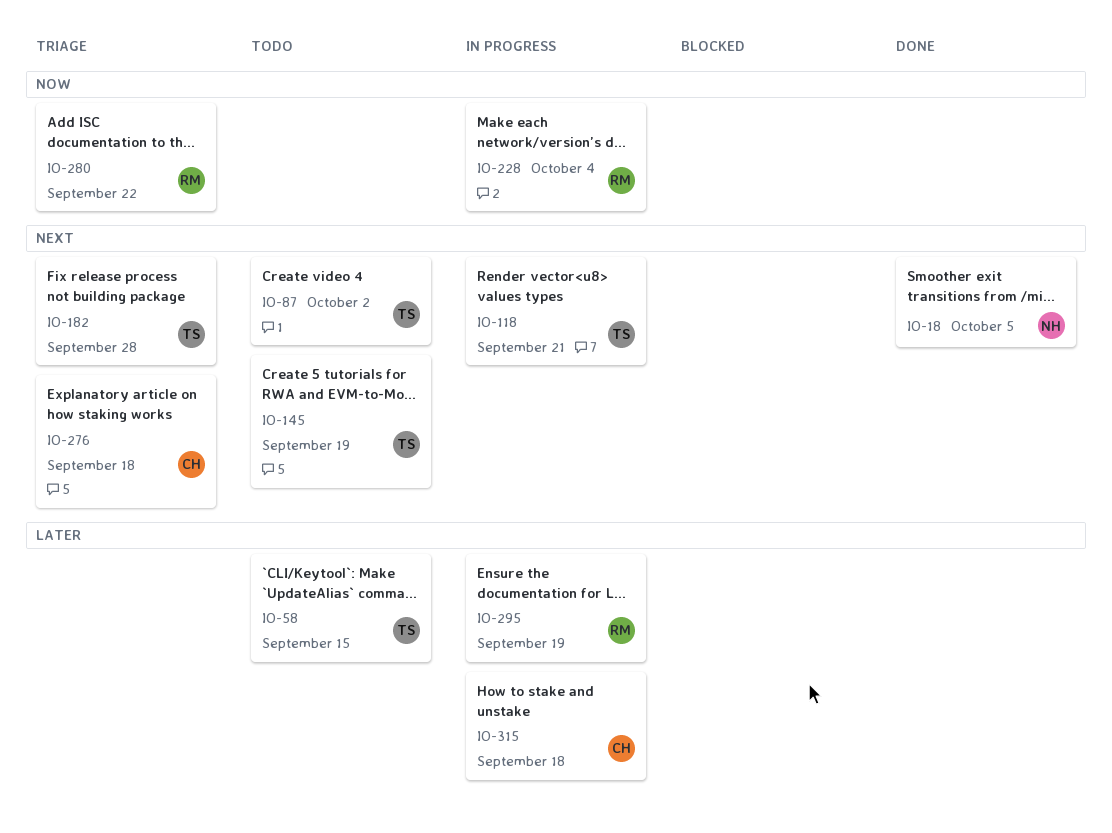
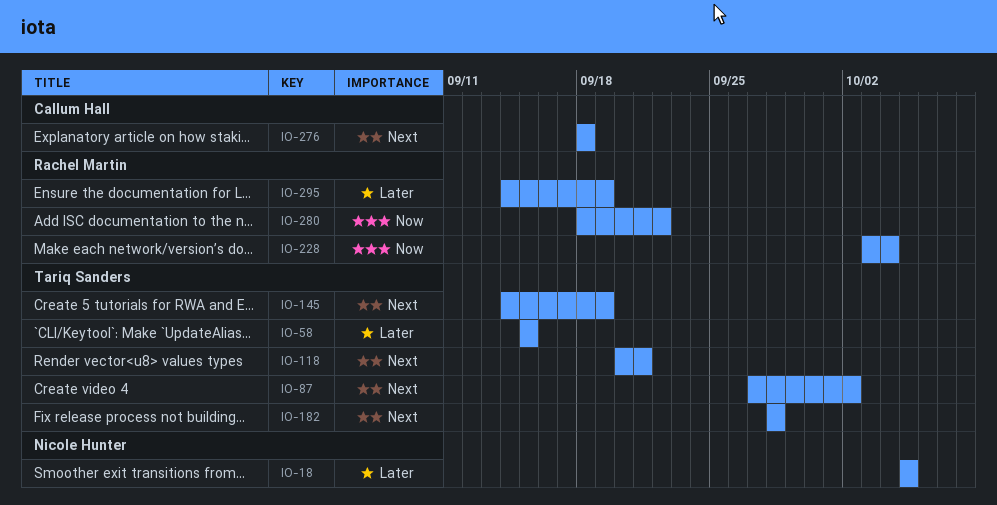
IO-18, priority: Next -> Later
IO-315: present -> none

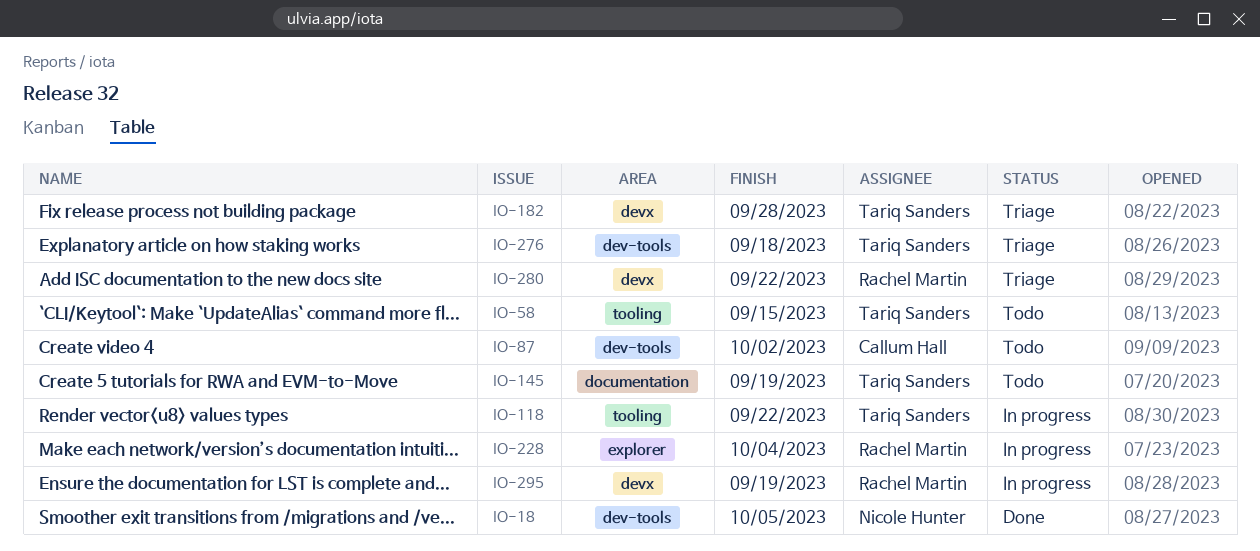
IO-87, owner: Tariq Sanders -> Callum Hall
IO-118, due: Sep 21 -> Sep 22
IO-276, owner: Callum Hall -> Tariq Sanders

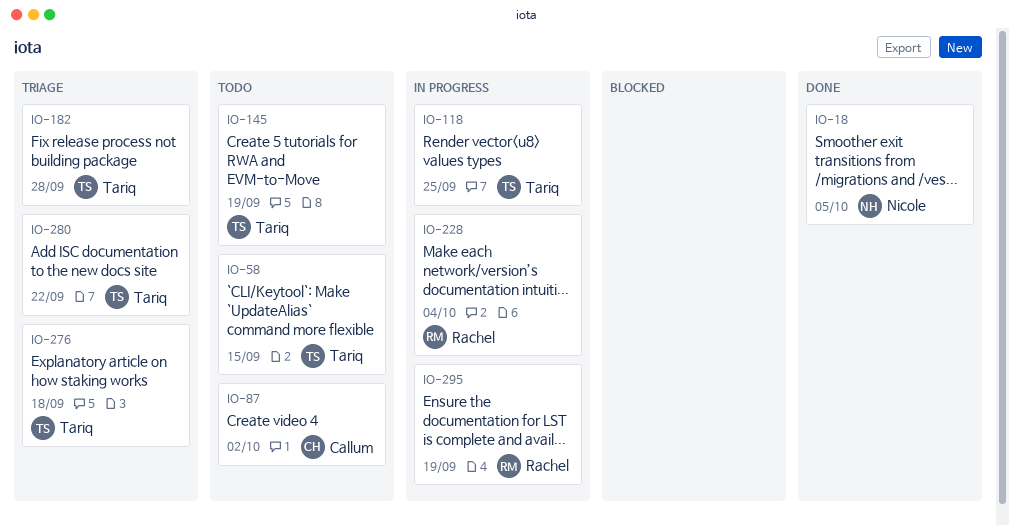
IO-118, due: Sep 22 -> Sep 25
IO-280, owner: Rachel Martin -> Tariq Sanders

